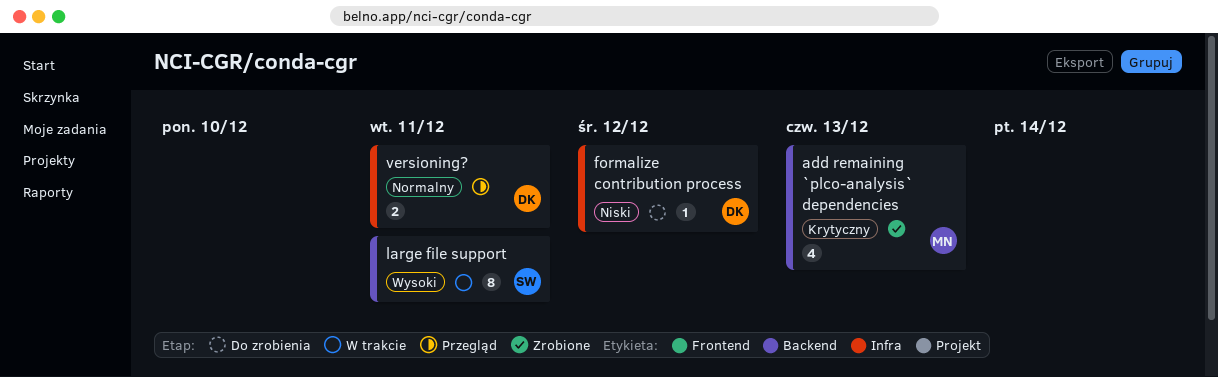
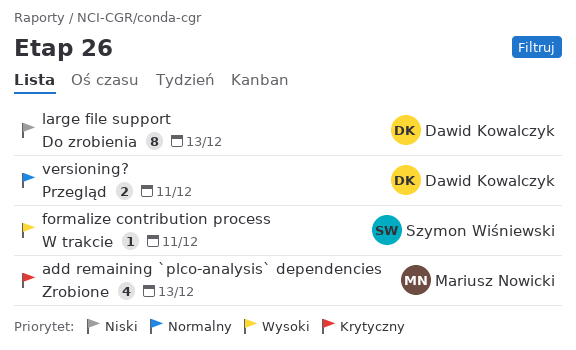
formalize contribution process, status: Do zrobienia -> W trakcie
formalize contribution process, owner: Dawid Kowalczyk -> Szymon Wiśniewski
formalize contribution process, priority: Niski -> Wysoki
formalize contribution process, due: Dec 12 -> Dec 11
large file support, status: W trakcie -> Do zrobienia
large file support, owner: Szymon Wiśniewski -> Dawid Kowalczyk
large file support, priority: Wysoki -> Niski
large file support, due: Dec 11 -> Dec 13

